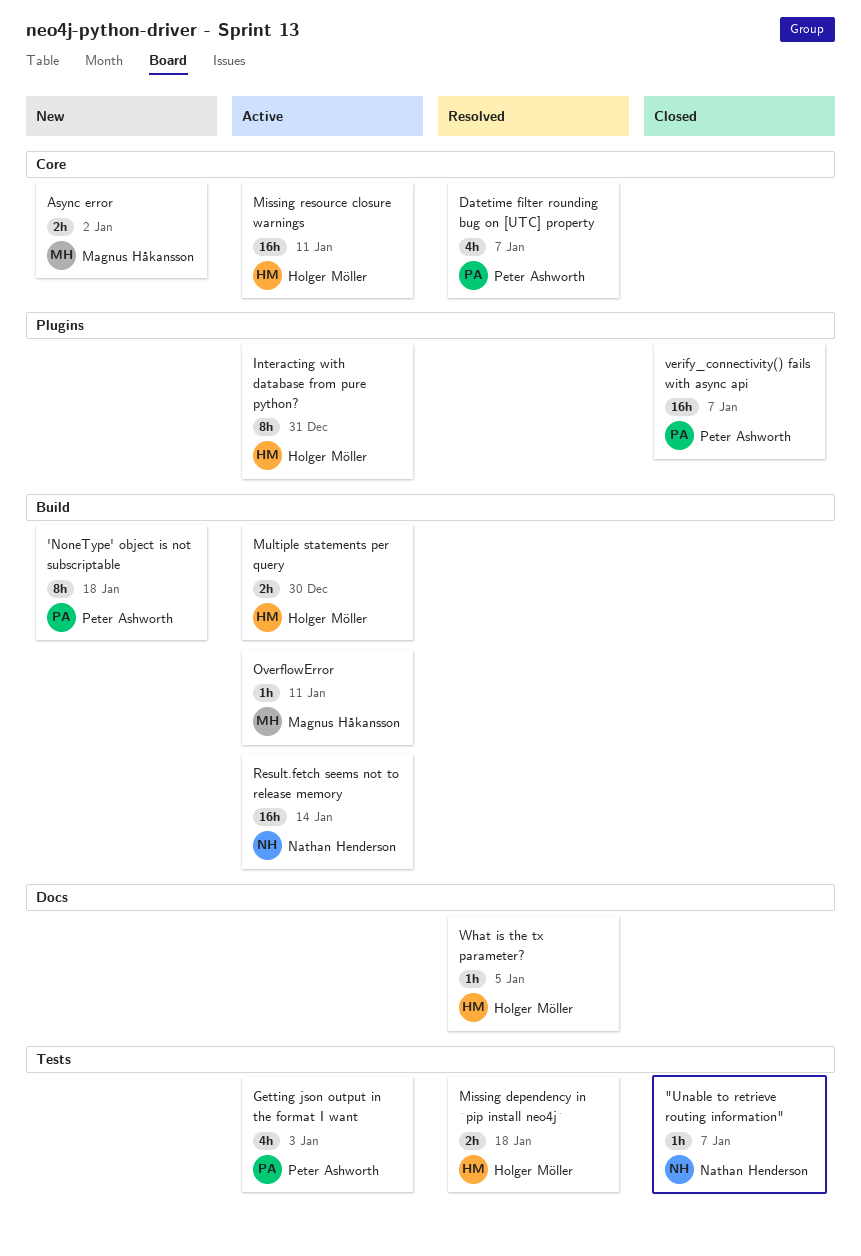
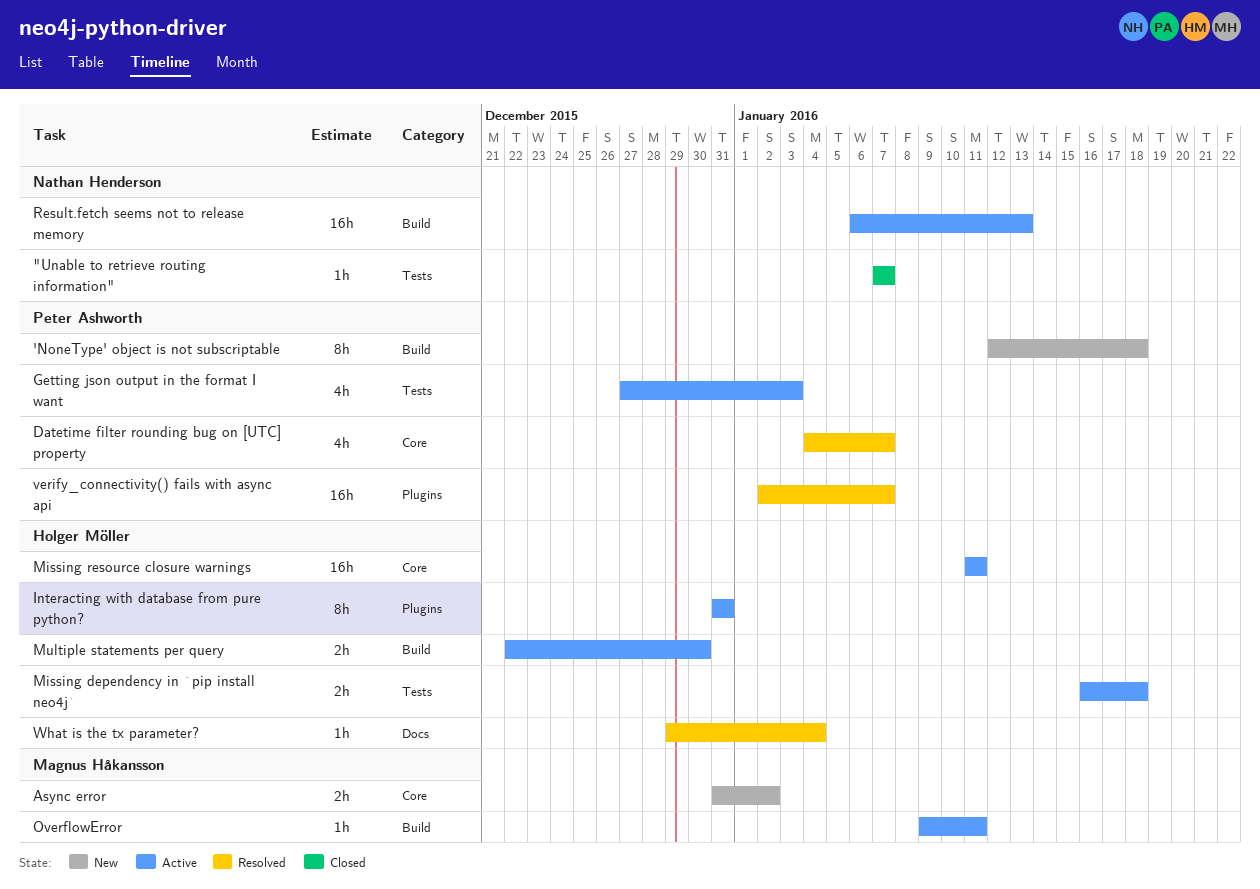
Missing dependency in `pip install neo4j`, status: Resolved -> Active
Result.fetch seems not to release memory, due: Jan 14 -> Jan 13
verify_connectivity() fails with async api, status: Closed -> Resolved
What is the tx parameter?, due: Jan 5 -> Jan 4

